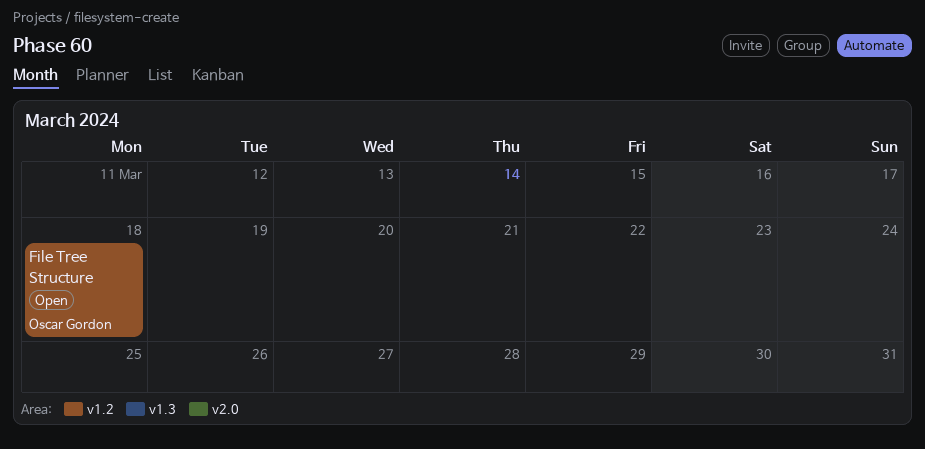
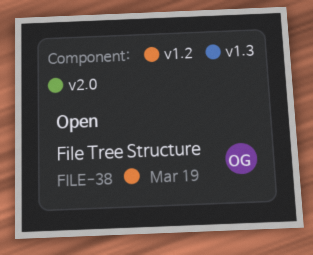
File Tree Structure, due: Mar 18 -> Mar 19

